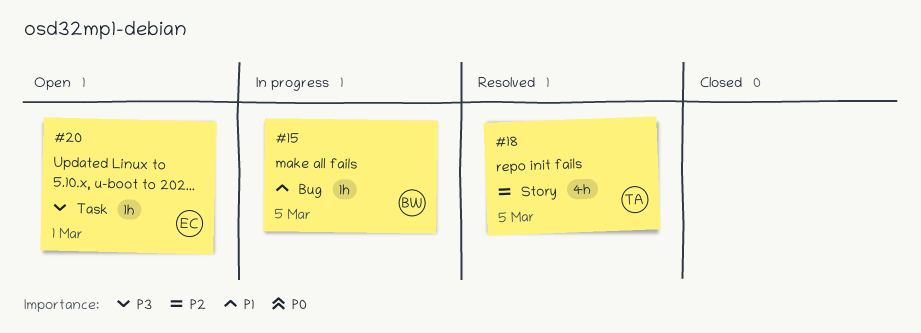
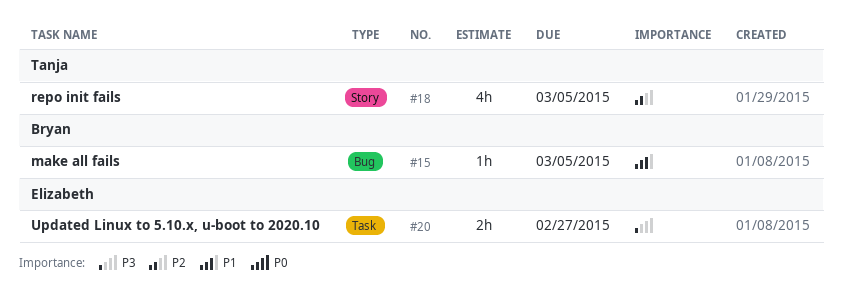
#20, estimate: 1h -> 2h
#20, due: Mar 1 -> Feb 27

